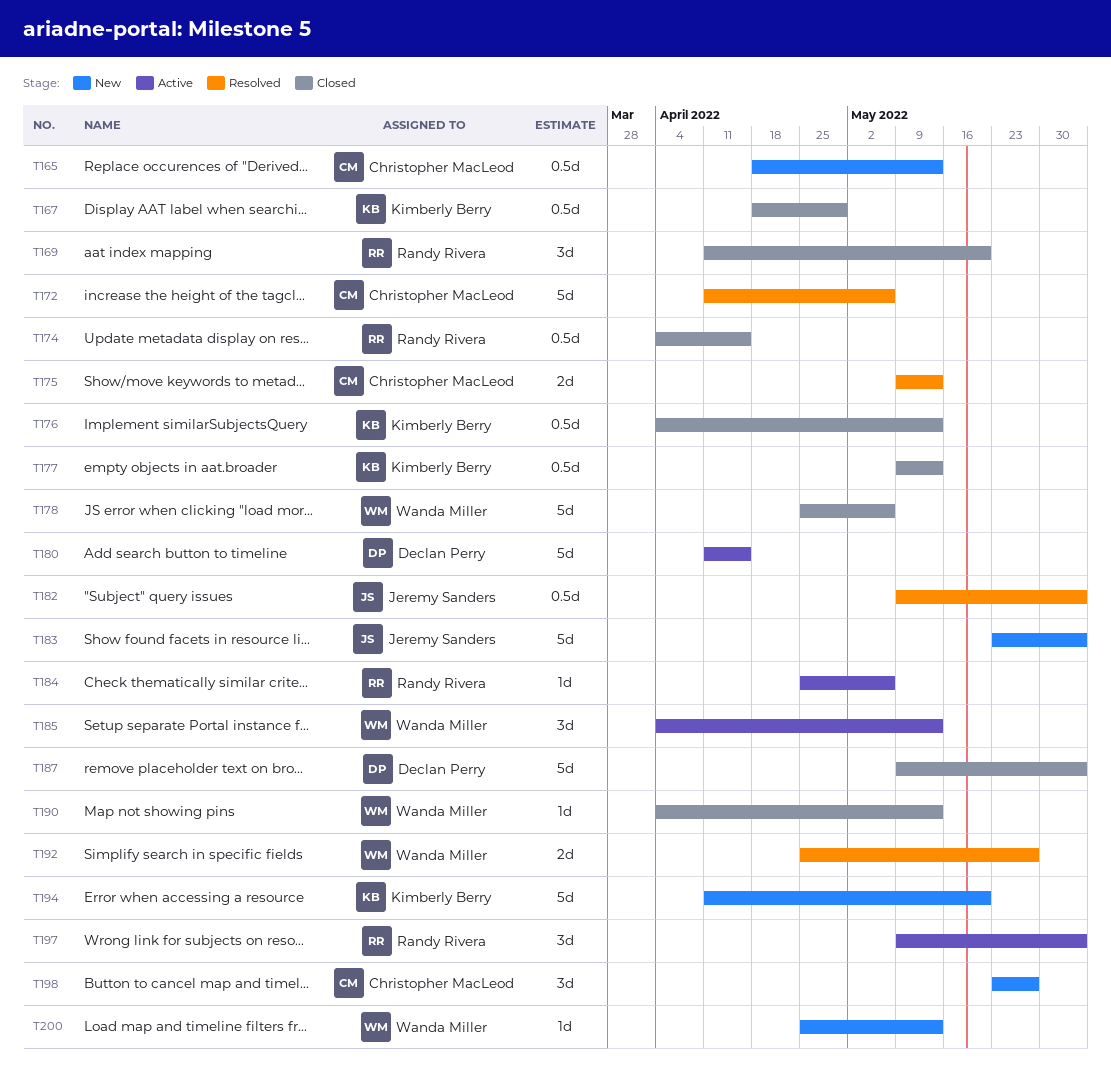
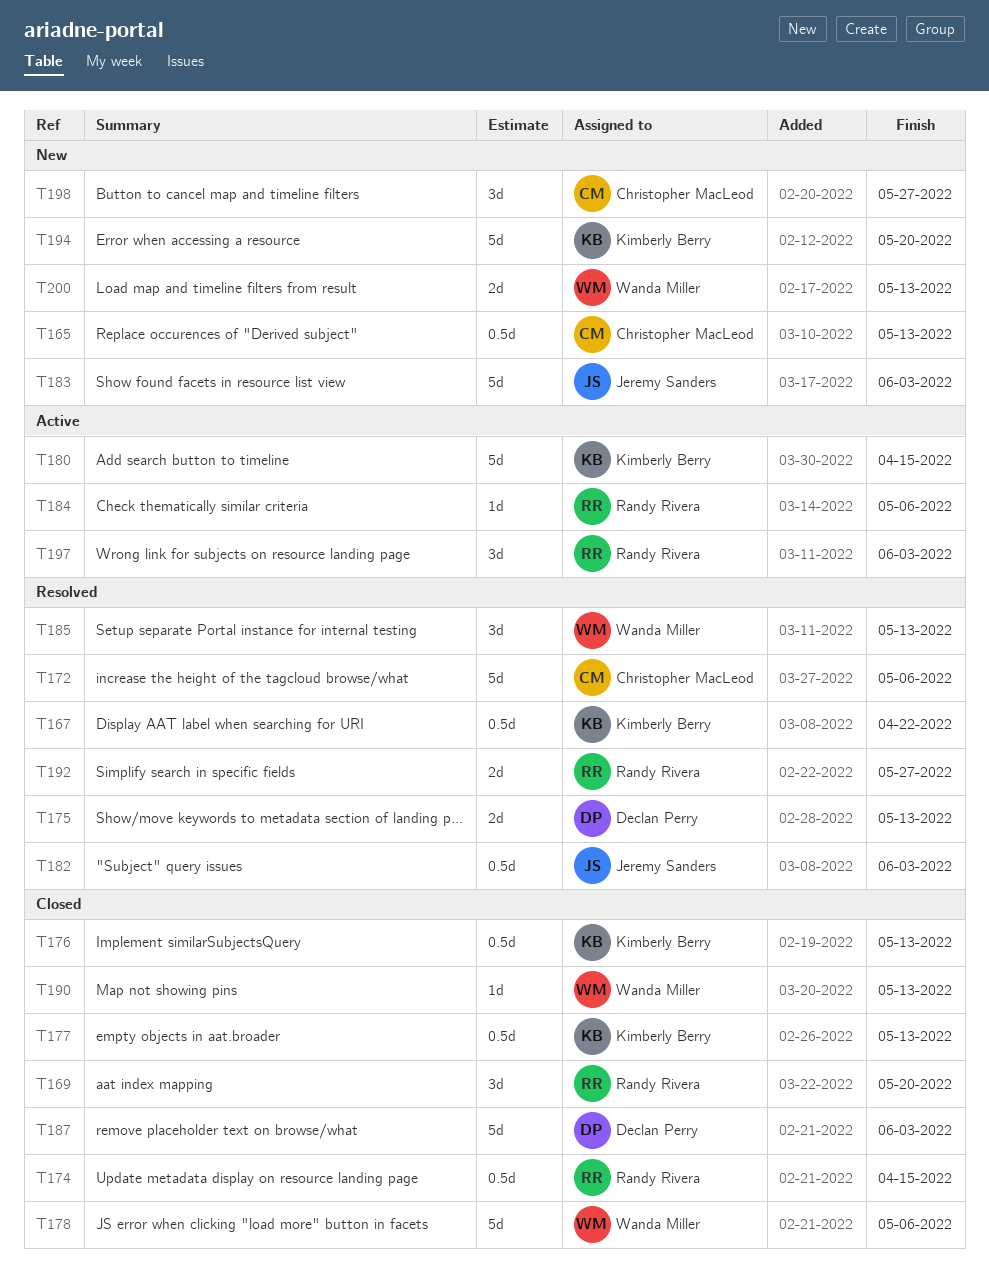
T167, status: Closed -> Resolved
T167, due: Apr 29 -> Apr 22
T175, owner: Christopher MacLeod -> Declan Perry
T180, owner: Declan Perry -> Kimberly Berry
T185, status: Active -> Resolved
T192, owner: Wanda Miller -> Randy Rivera
T200, estimate: 1d -> 2d

